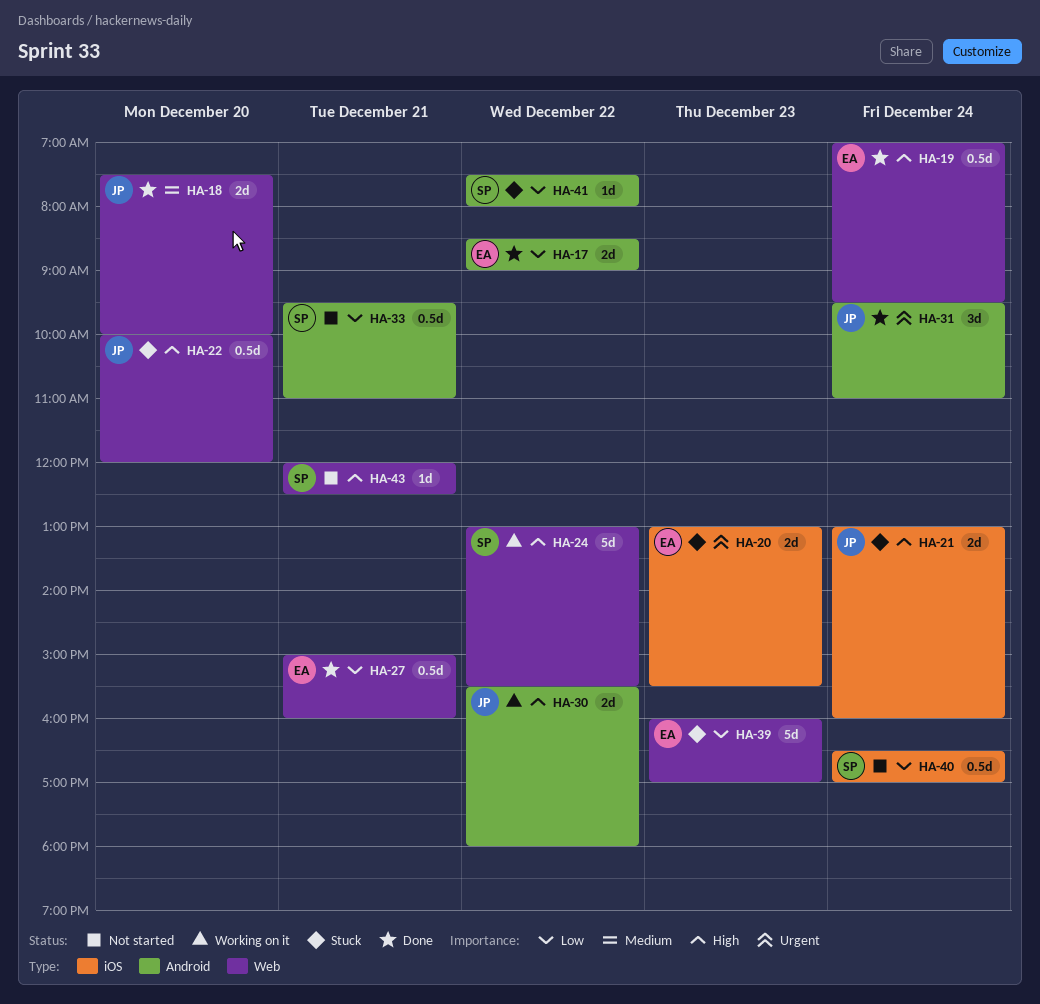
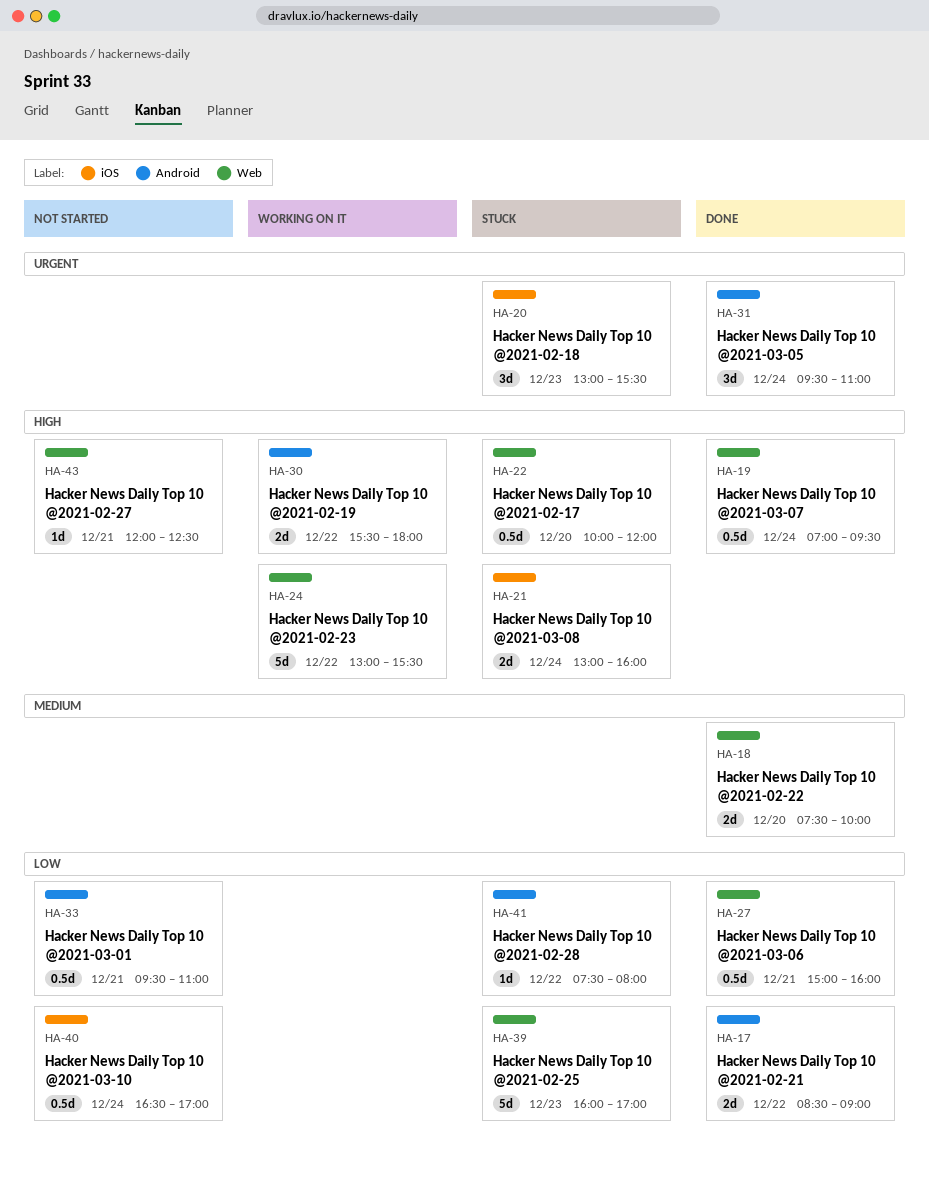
HA-20, estimate: 2d -> 3d

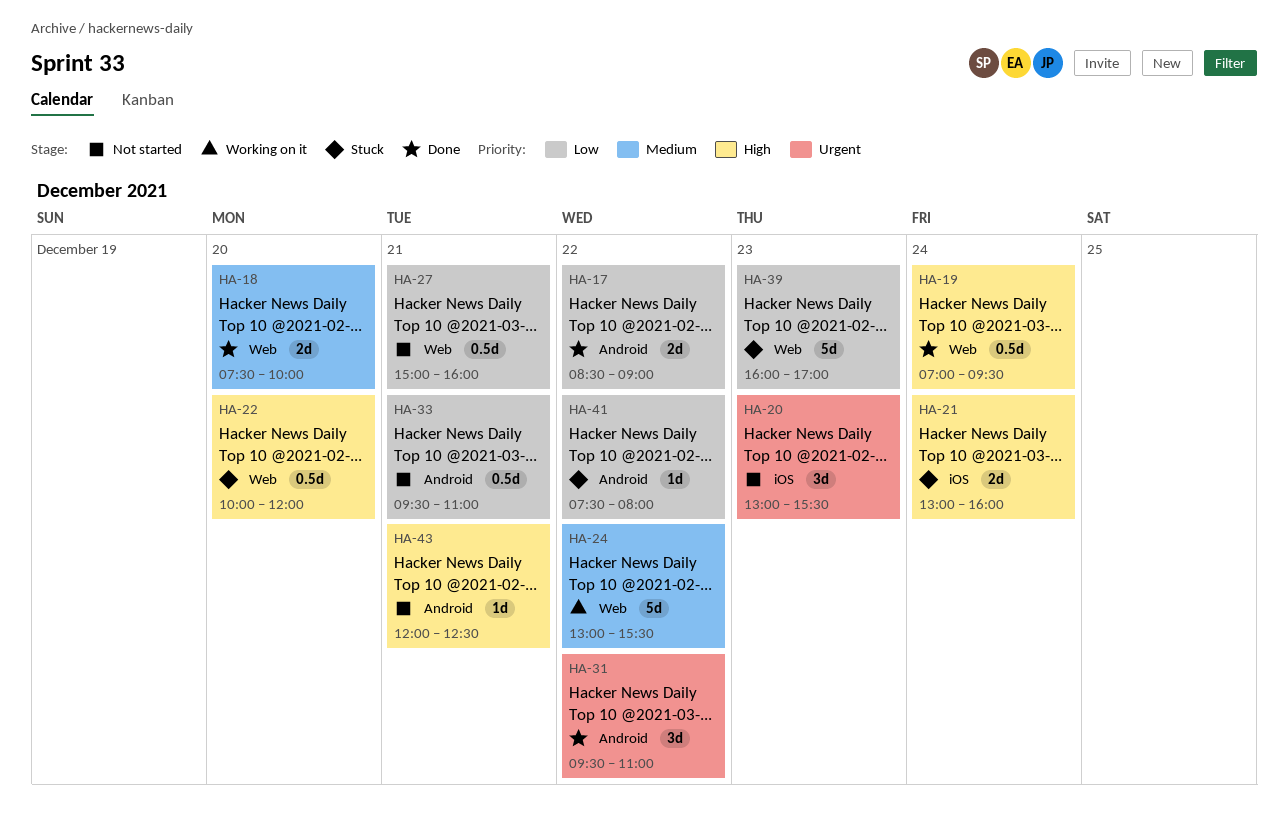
HA-20, status: Stuck -> Not started
HA-24, priority: High -> Medium
HA-27, status: Done -> Not started
HA-30: present -> none
HA-31, day: Dec 24 -> Dec 22
HA-40: present -> none
HA-43, label: Web -> Android

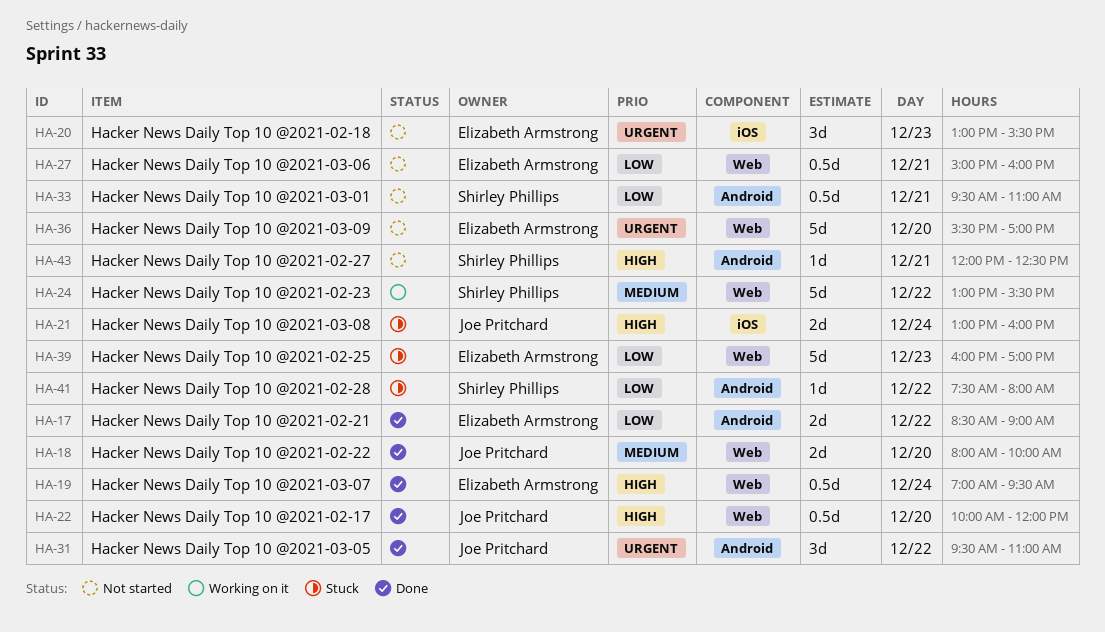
HA-18, begins: 07:30 -> 08:00
HA-22, status: Stuck -> Done
HA-36: none -> present

